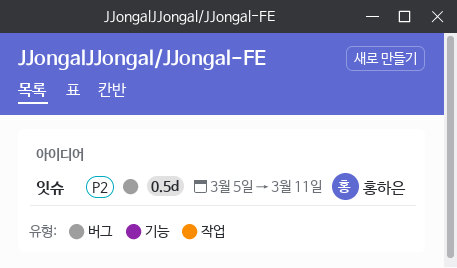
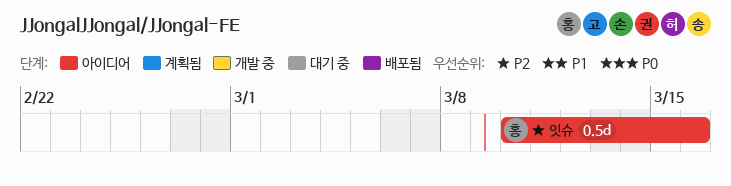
잇슈, start: Mar 5 -> Mar 10
잇슈, due: Mar 11 -> Mar 16

